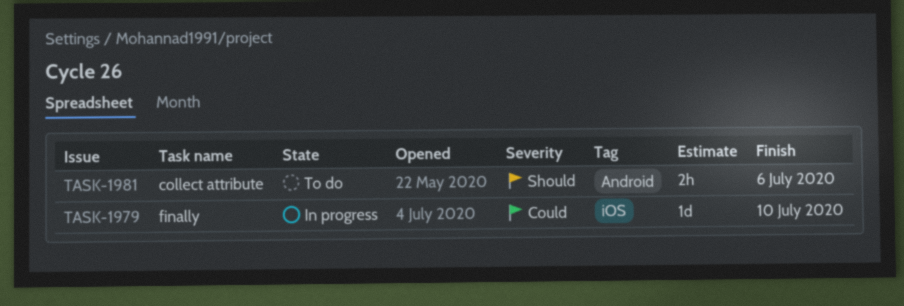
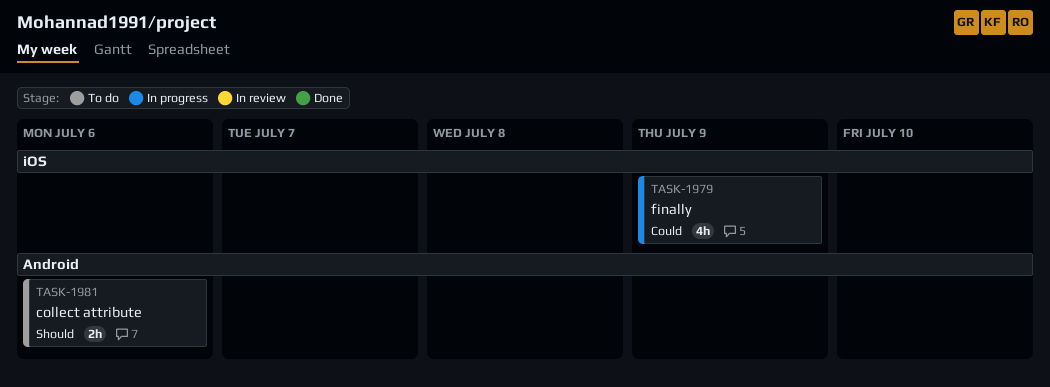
TASK-1979, estimate: 1d -> 4h
TASK-1979, due: Jul 10 -> Jul 9

